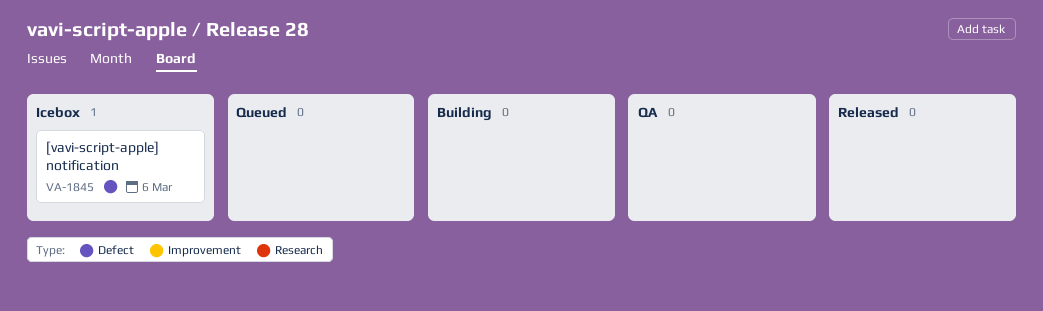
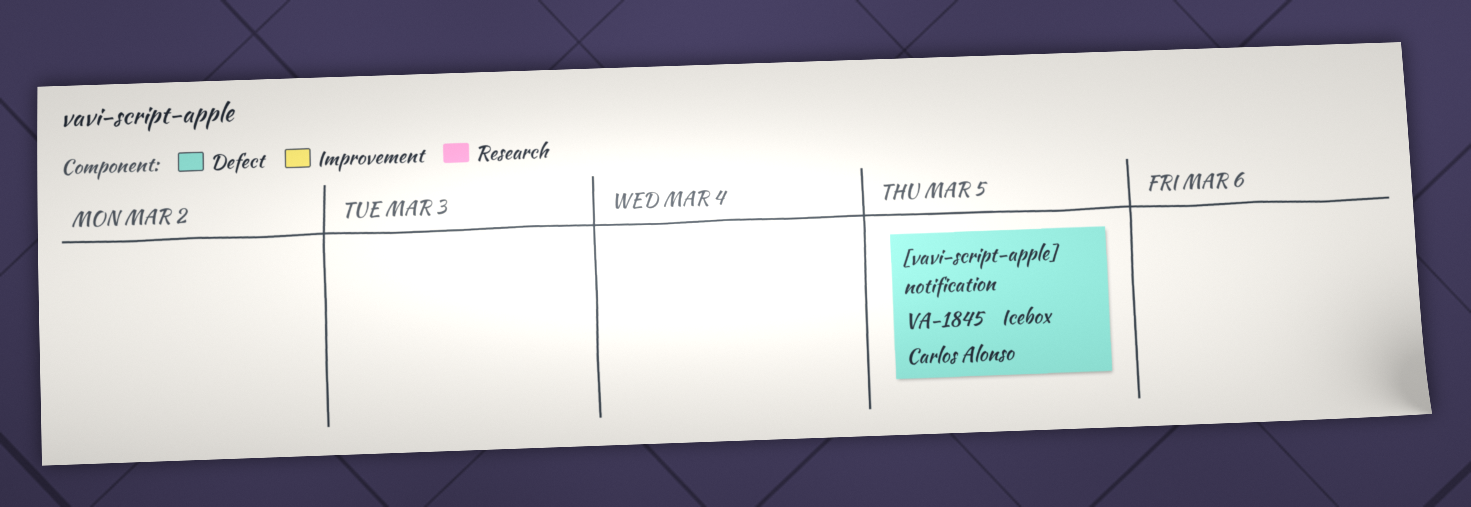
VA-1845, due: Mar 6 -> Mar 5

